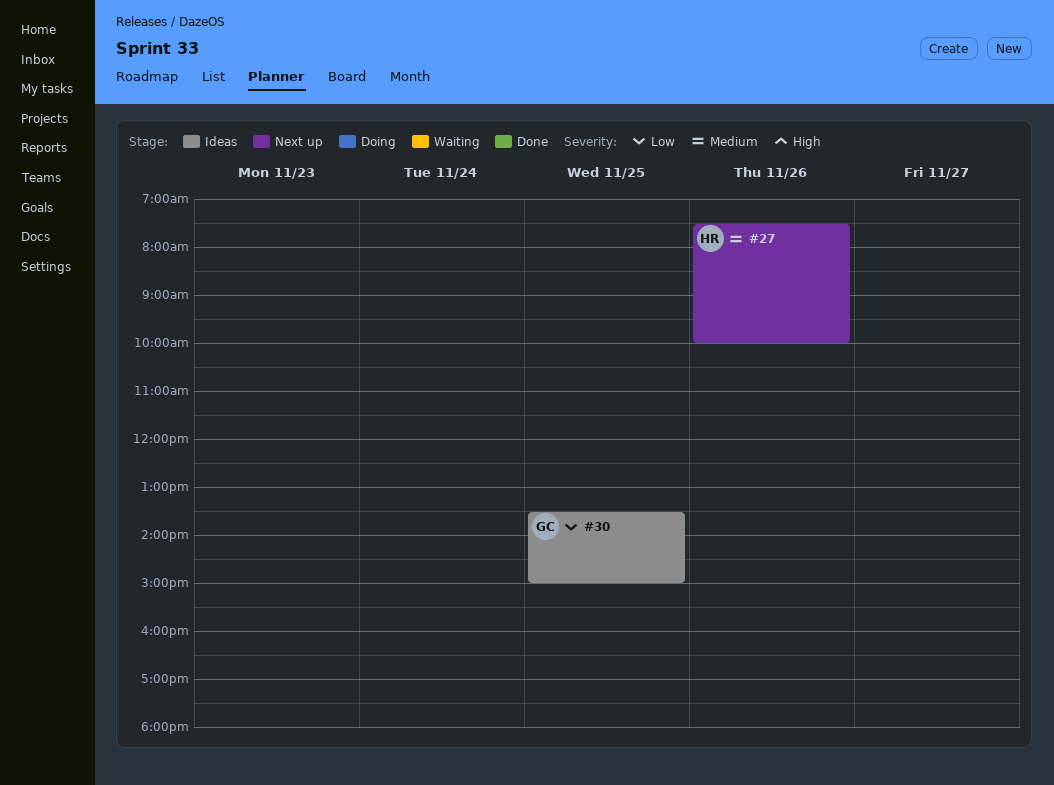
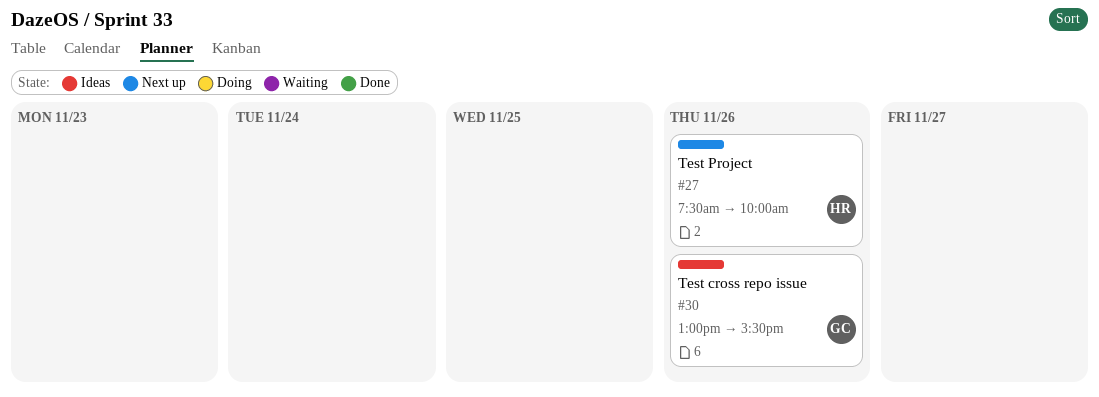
#30, day: Nov 25 -> Nov 26
#30, begins: 13:30 -> 13:00
#30, ends: 15:00 -> 15:30

